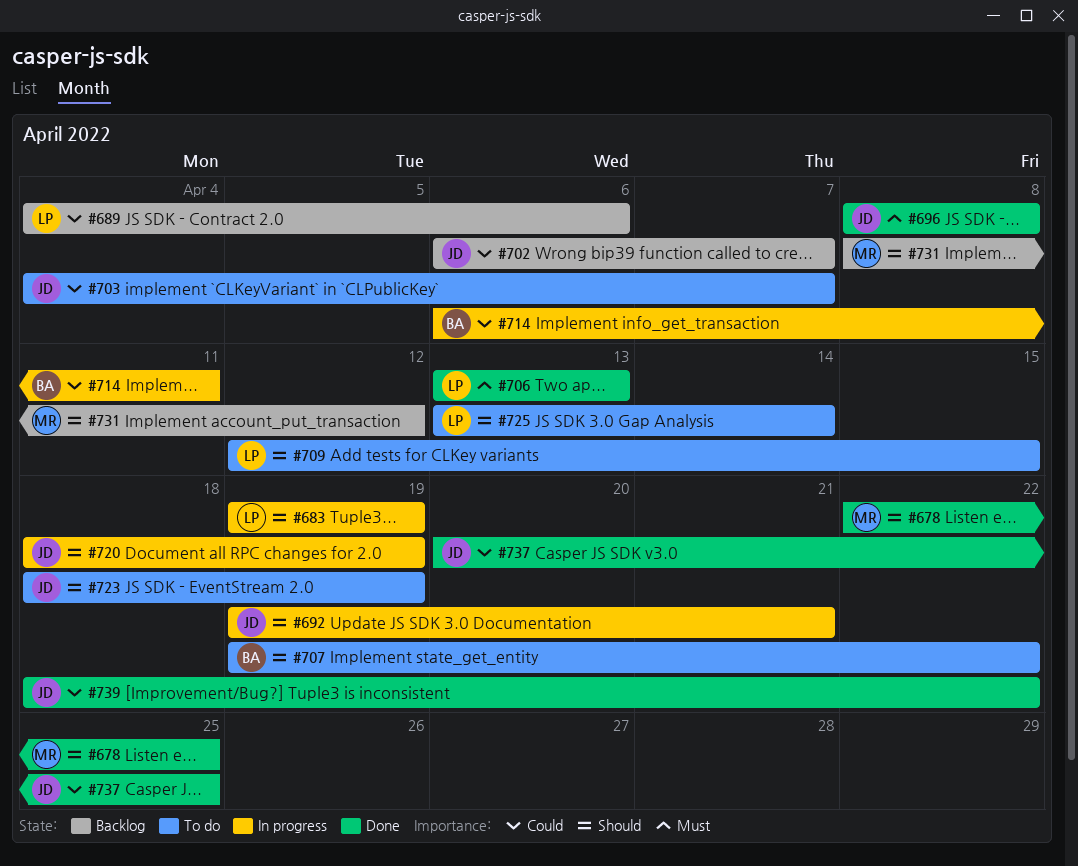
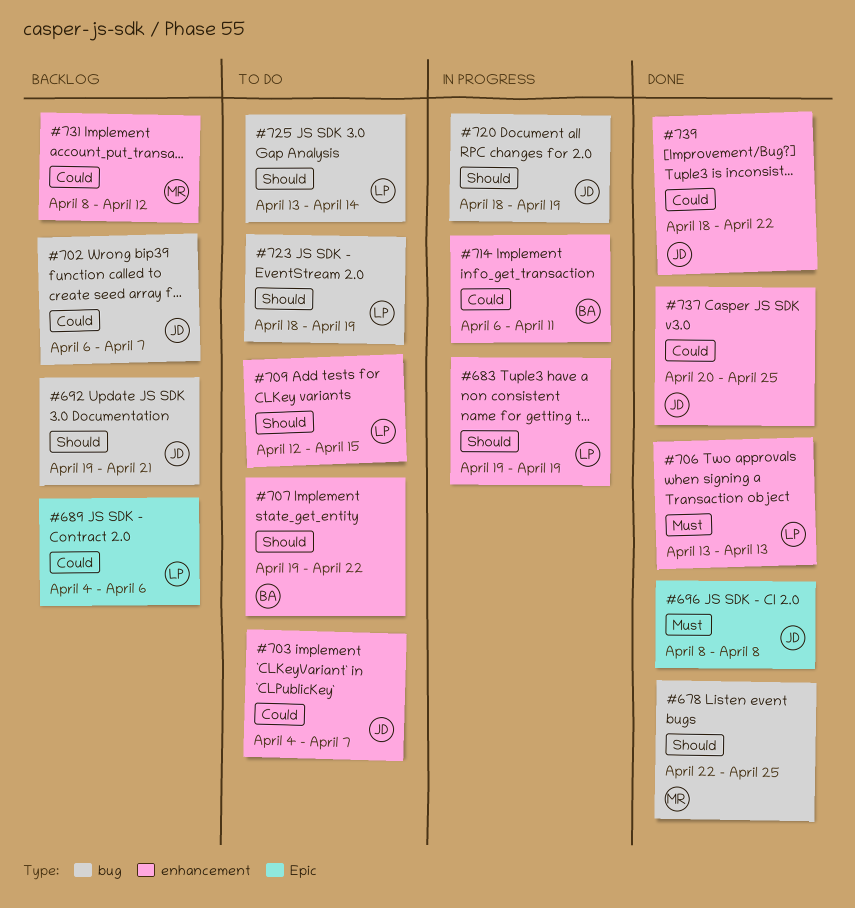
#692, status: In progress -> Backlog
#723, owner: JD -> LP
#731, priority: Should -> Could

